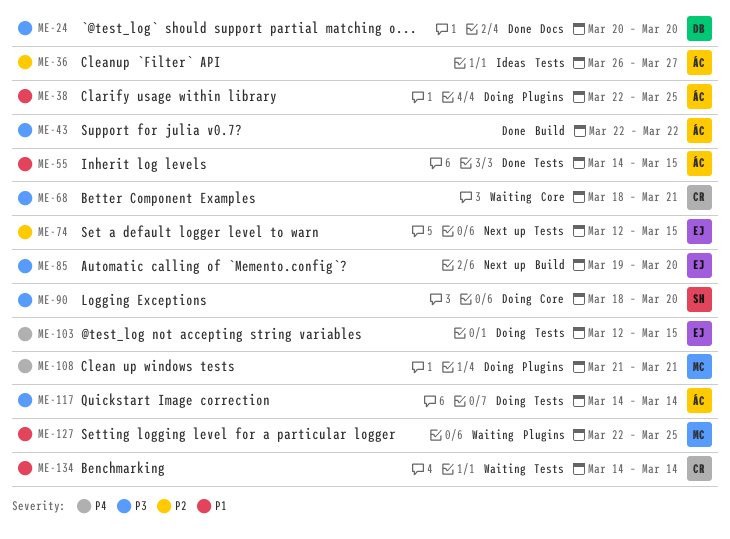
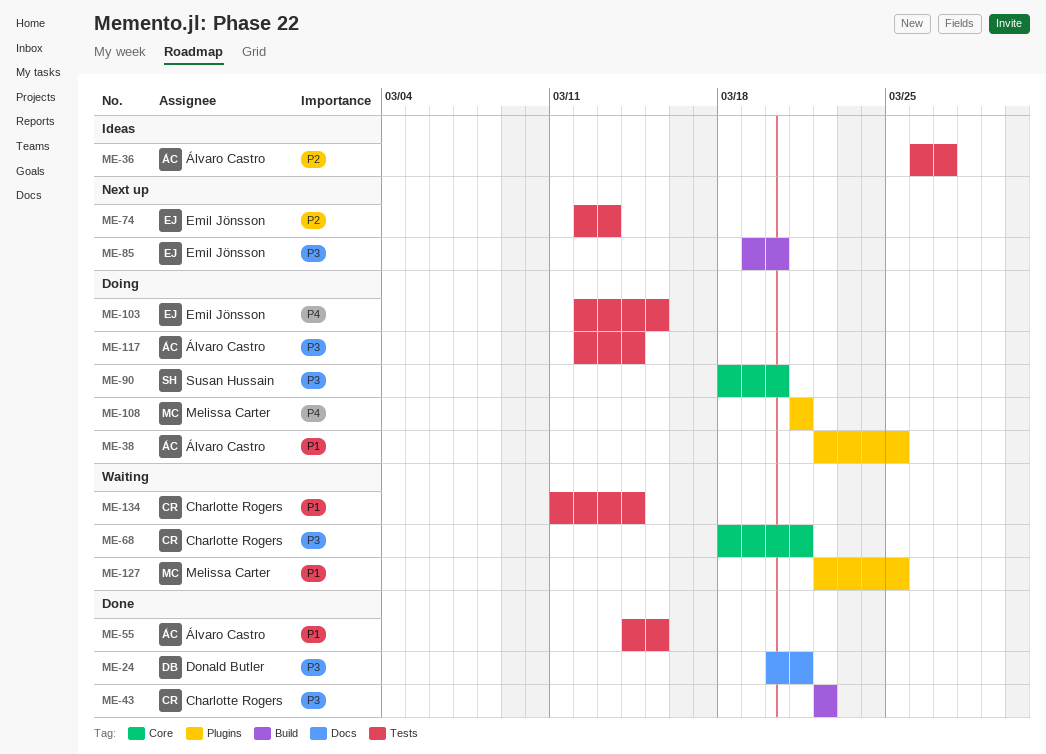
ME-24, due: Mar 20 -> Mar 21
ME-43, owner: Álvaro Castro -> Charlotte Rogers
ME-74, due: Mar 15 -> Mar 13
ME-117, start: Mar 14 -> Mar 12
ME-134, start: Mar 14 -> Mar 11

